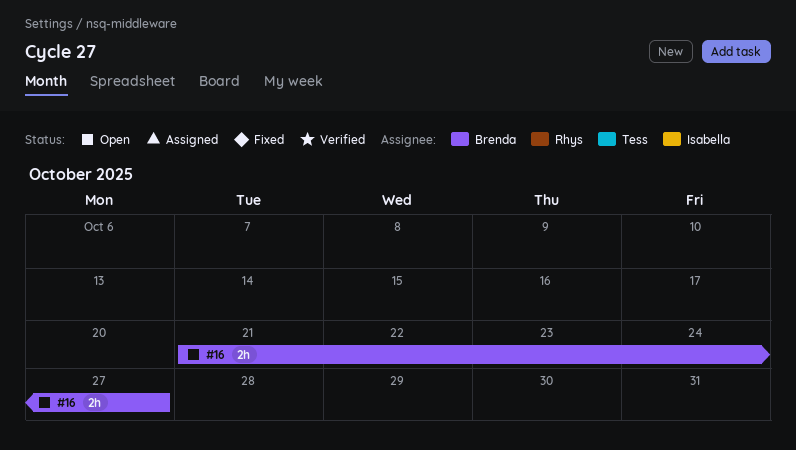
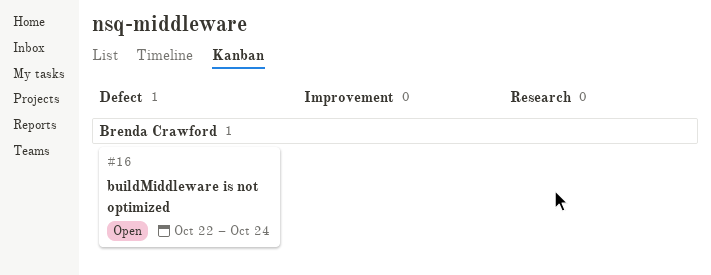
#16, start: Oct 21 -> Oct 22
#16, due: Oct 27 -> Oct 24

